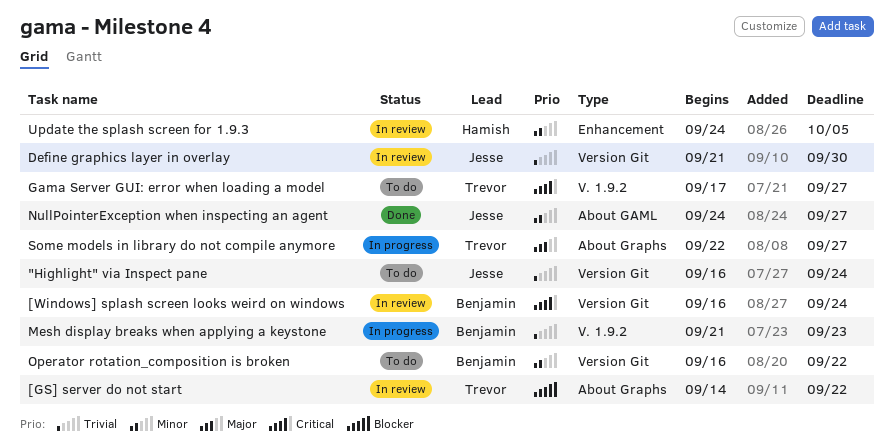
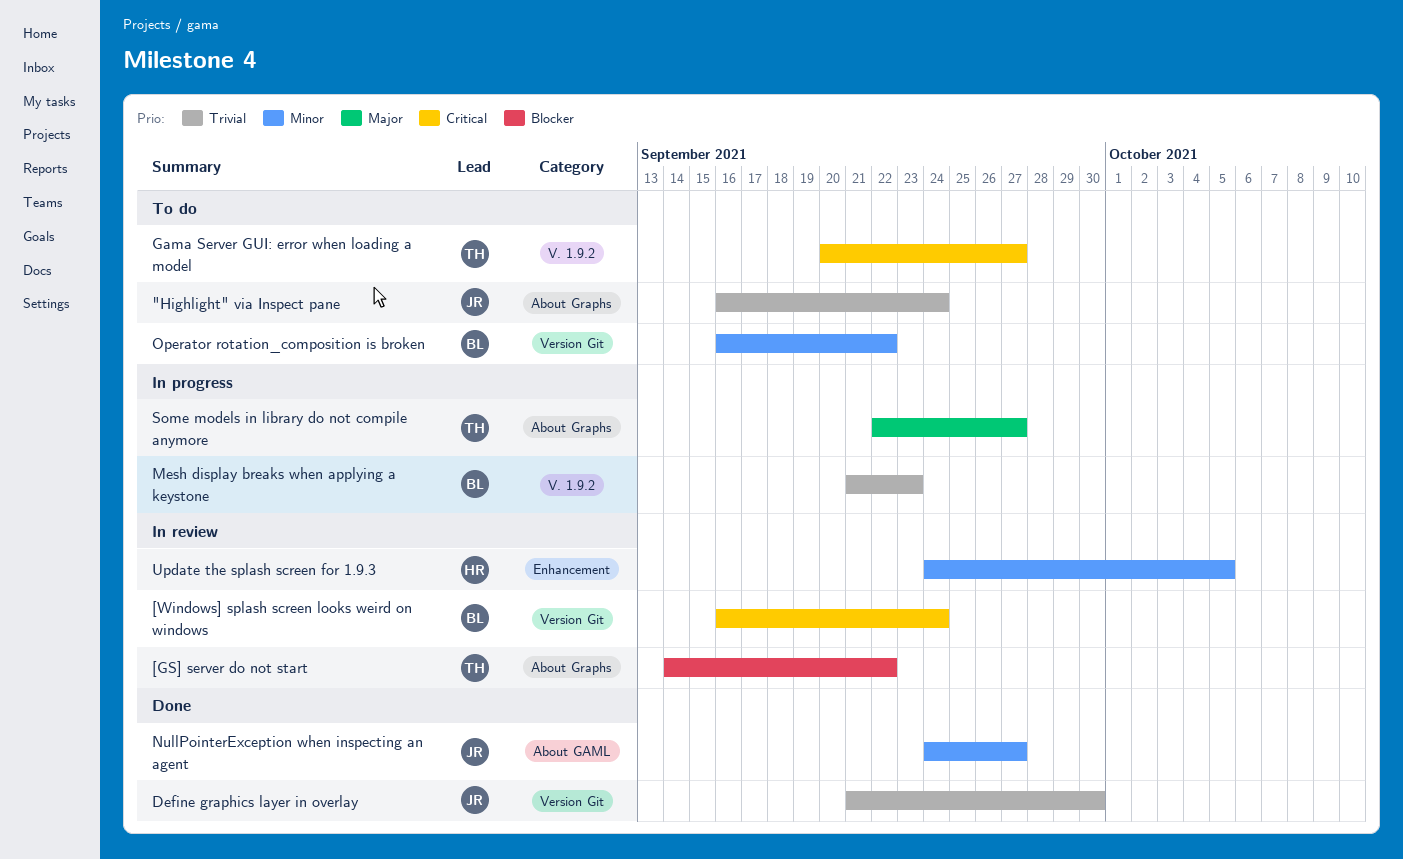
"Highlight" via Inspect pane, label: Version Git -> About Graphs
Define graphics layer in overlay, status: In review -> Done
Gama Server GUI: error when loading a model, start: Sep 17 -> Sep 20

